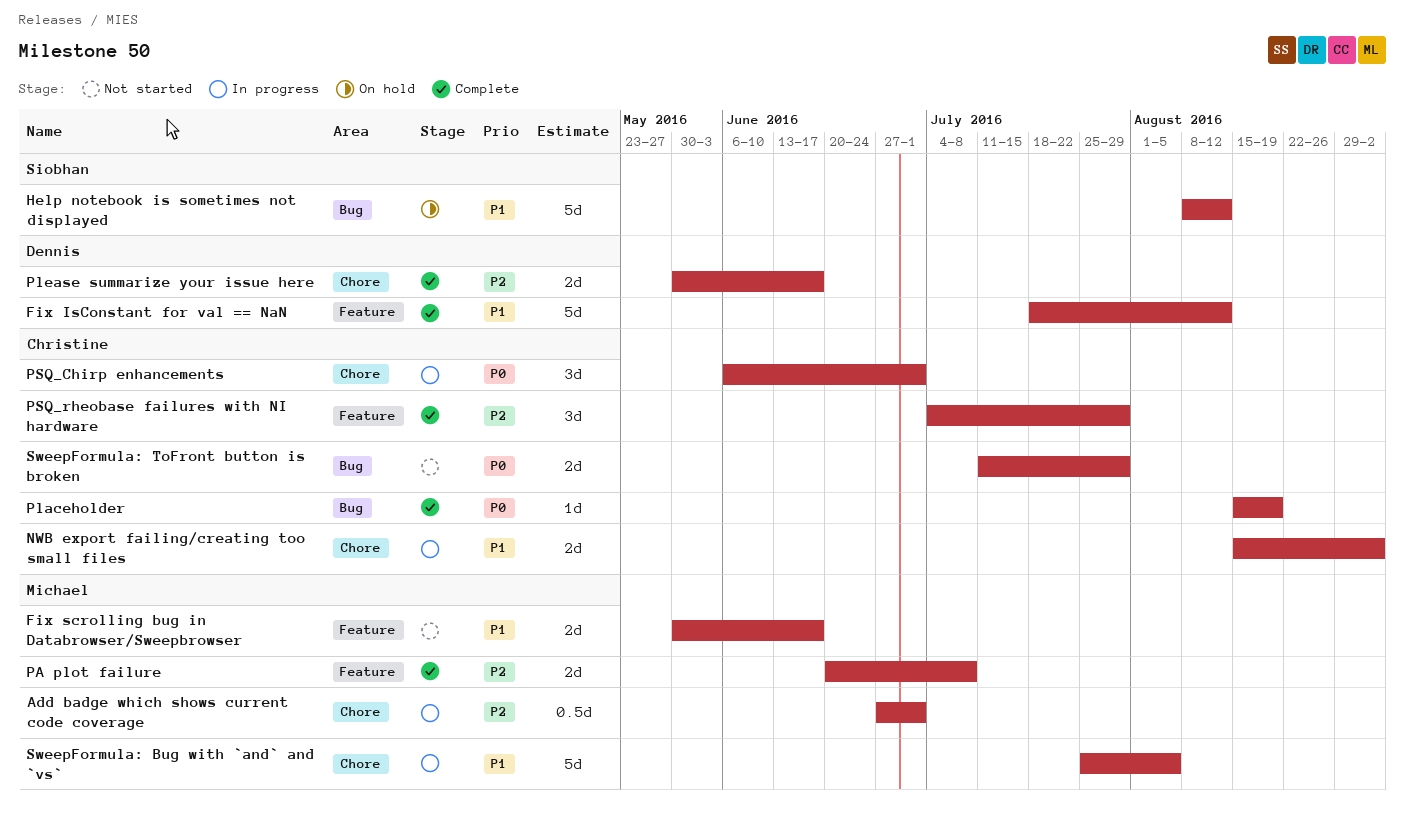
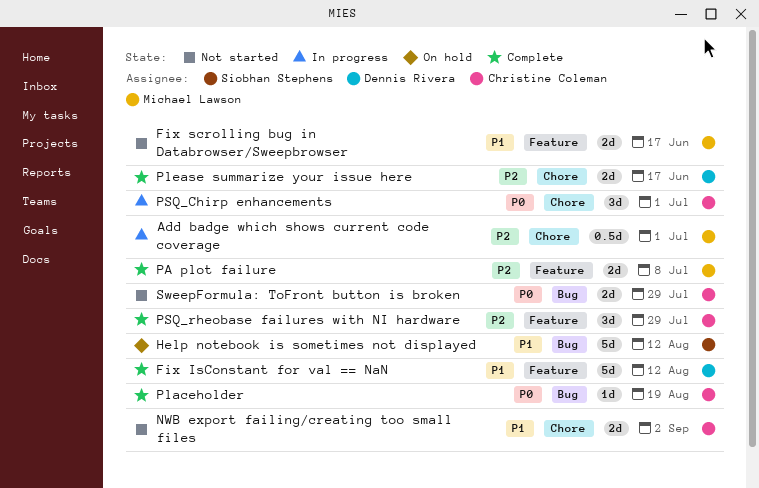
NWB export failing/creating too small files, status: In progress -> Not started
SweepFormula: Bug with `and` and `vs`: present -> none

